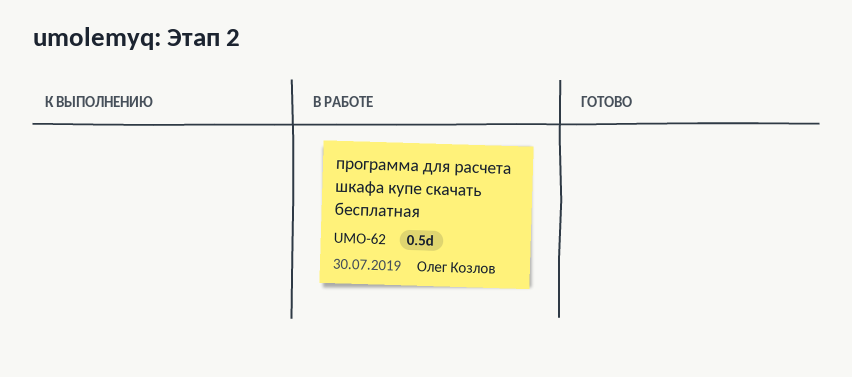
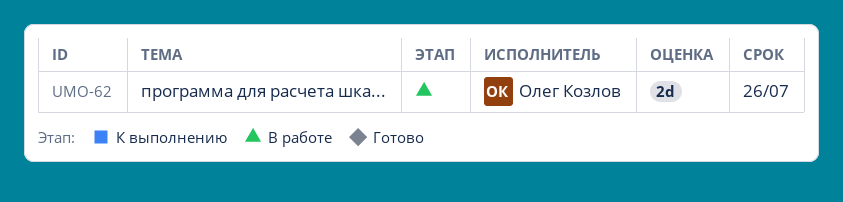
UMO-62, estimate: 0.5d -> 2d
UMO-62, due: Jul 30 -> Jul 26

